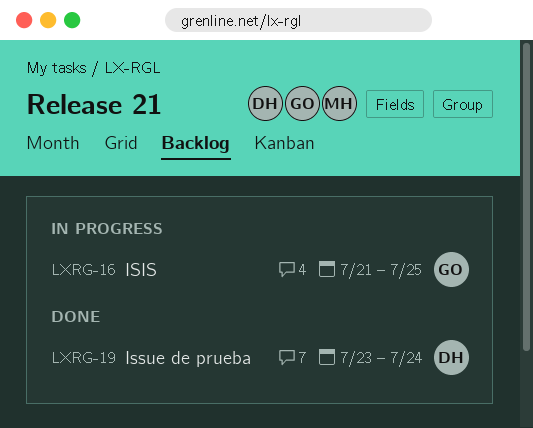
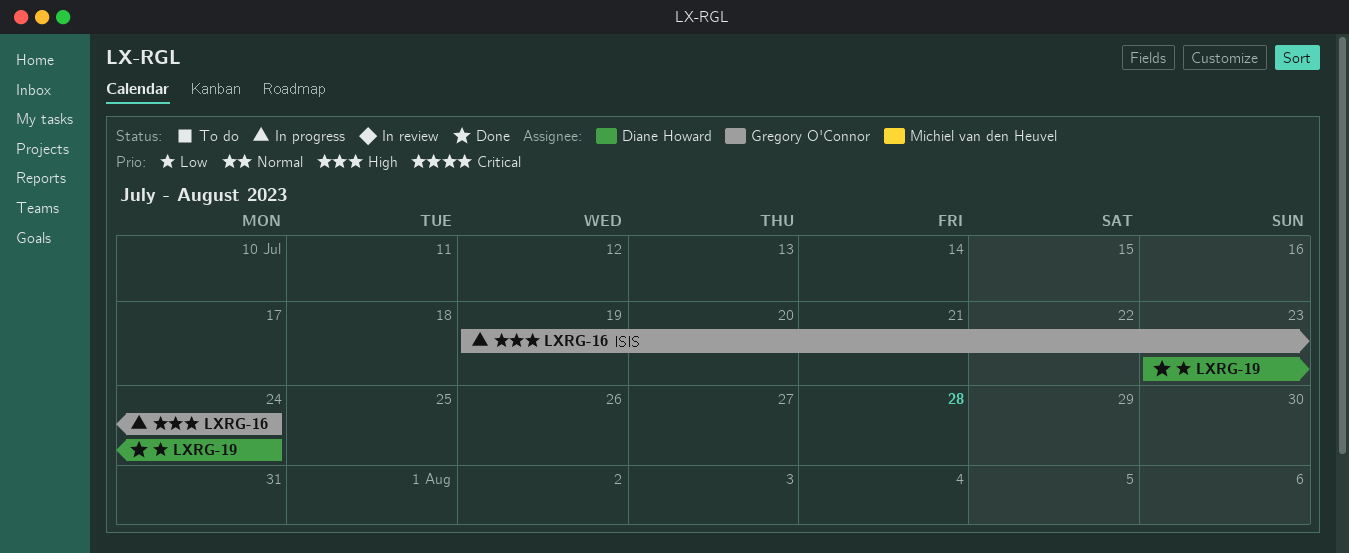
LXRG-16, start: Jul 21 -> Jul 19
LXRG-16, due: Jul 25 -> Jul 24

